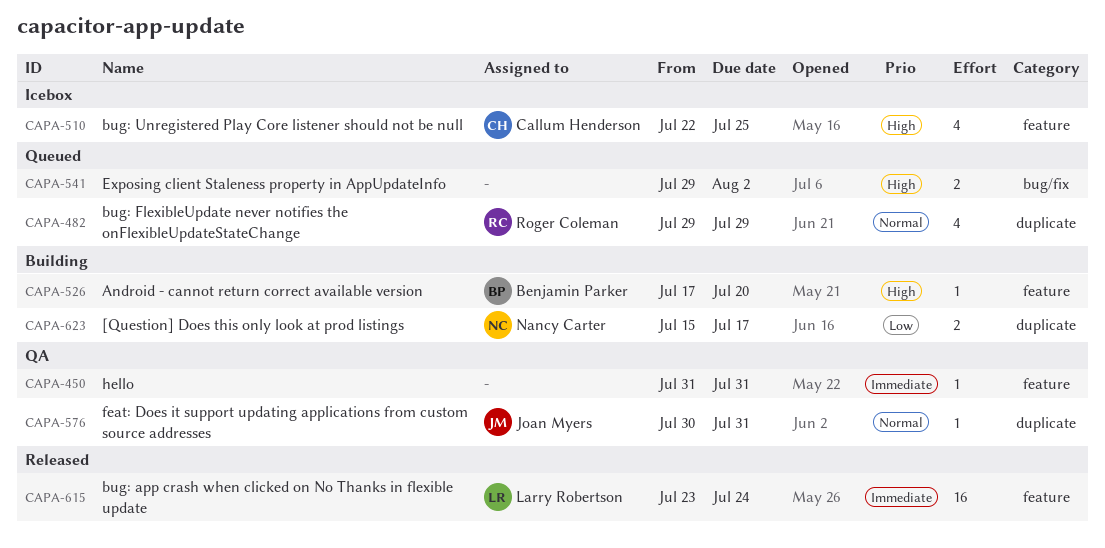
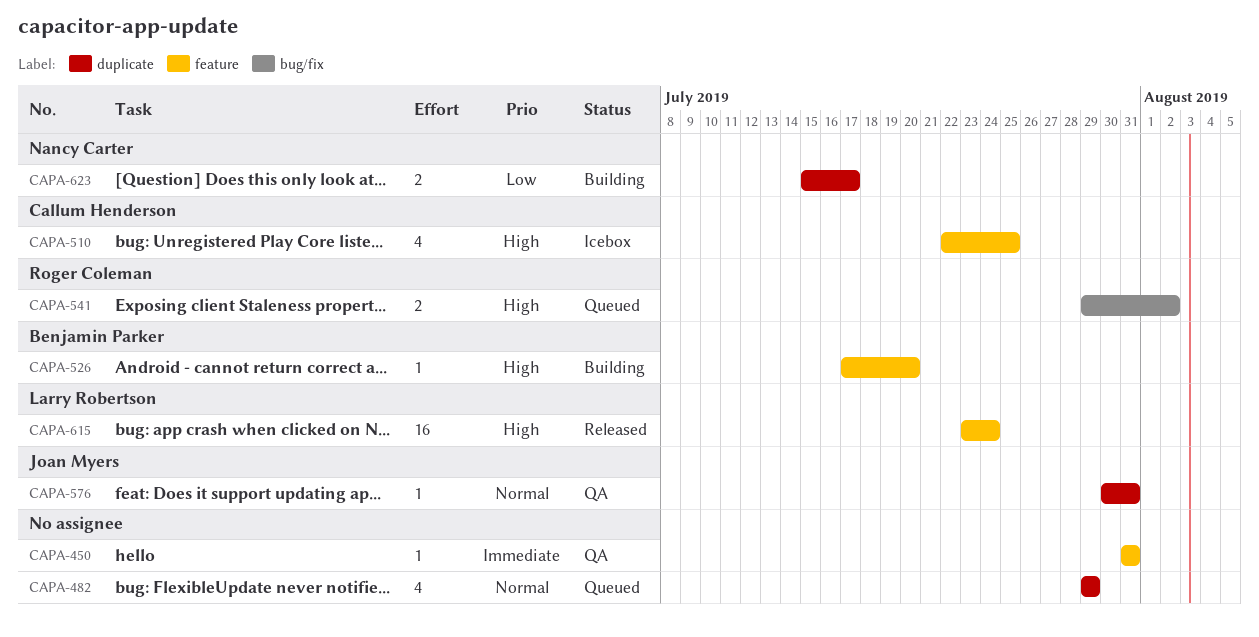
CAPA-482, owner: Roger Coleman -> none
CAPA-541, owner: none -> Roger Coleman
CAPA-615, priority: Immediate -> High

